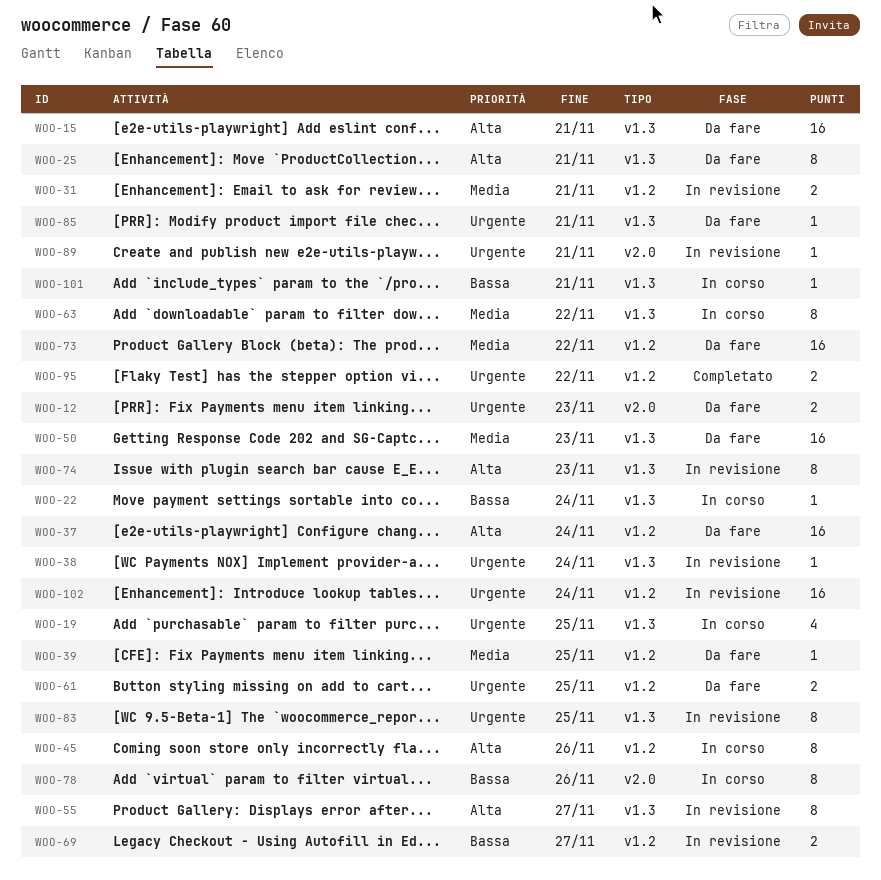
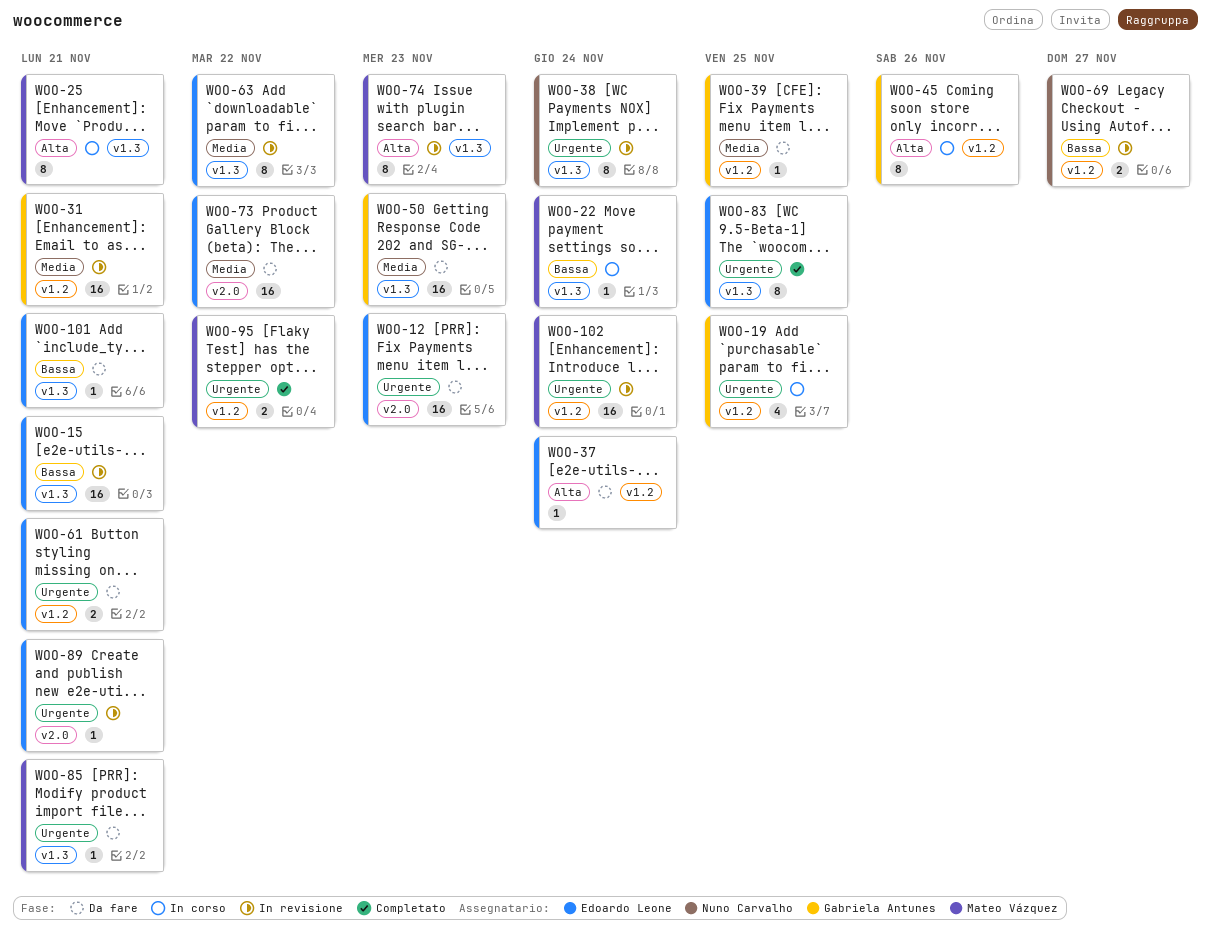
WOO-12, estimate: 2 -> 16
WOO-15, status: Da fare -> In revisione
WOO-15, priority: Alta -> Bassa
WOO-19, label: v1.3 -> v1.2
WOO-25, status: Da fare -> In corso
WOO-31, estimate: 2 -> 16
WOO-37, estimate: 16 -> 1
WOO-38, estimate: 1 -> 8
WOO-55: present -> none
WOO-61, due: Nov 25 -> Nov 21
WOO-63, status: In corso -> In revisione
WOO-73, label: v1.2 -> v2.0
WOO-78: present -> none
WOO-83, status: In revisione -> Completato
WOO-101, status: In corso -> Da fare

